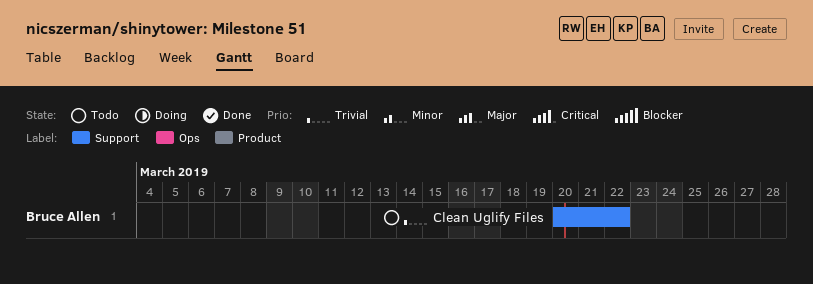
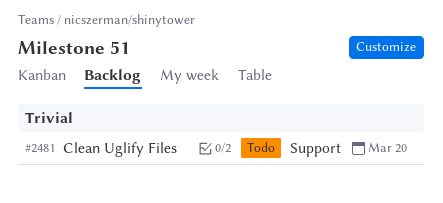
Clean Uglify Files, due: Mar 22 -> Mar 20

